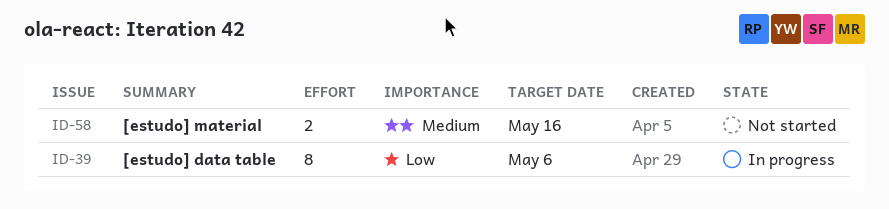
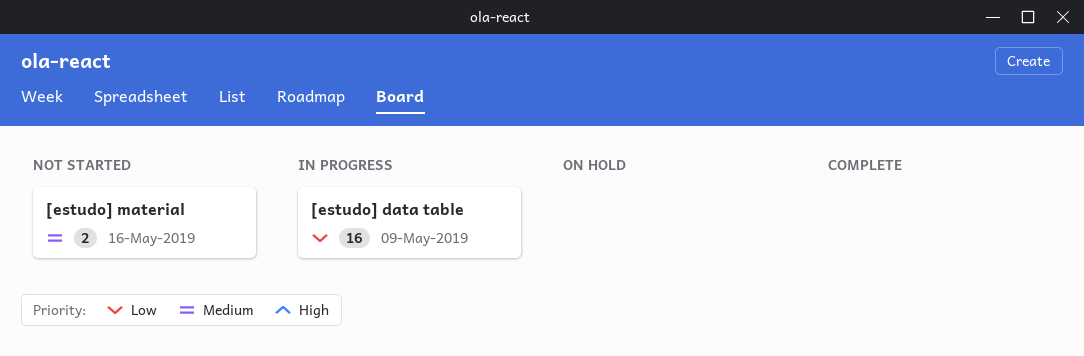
[estudo] data table, estimate: 8 -> 16
[estudo] data table, due: May 6 -> May 9

